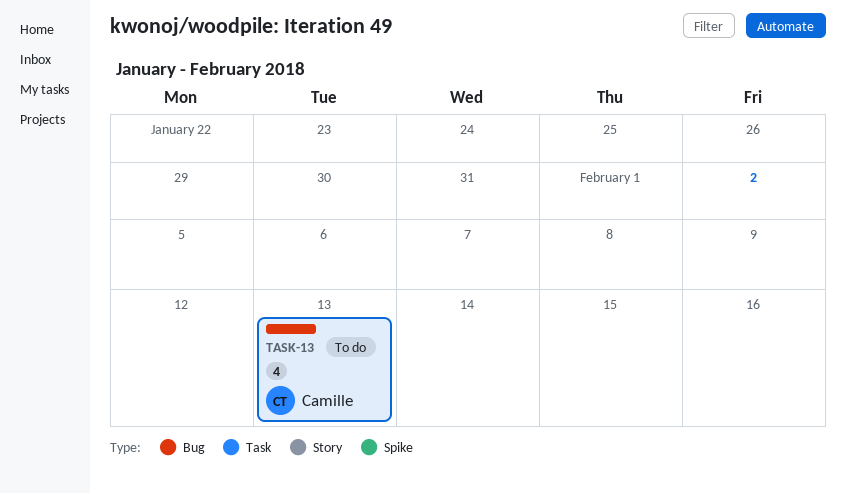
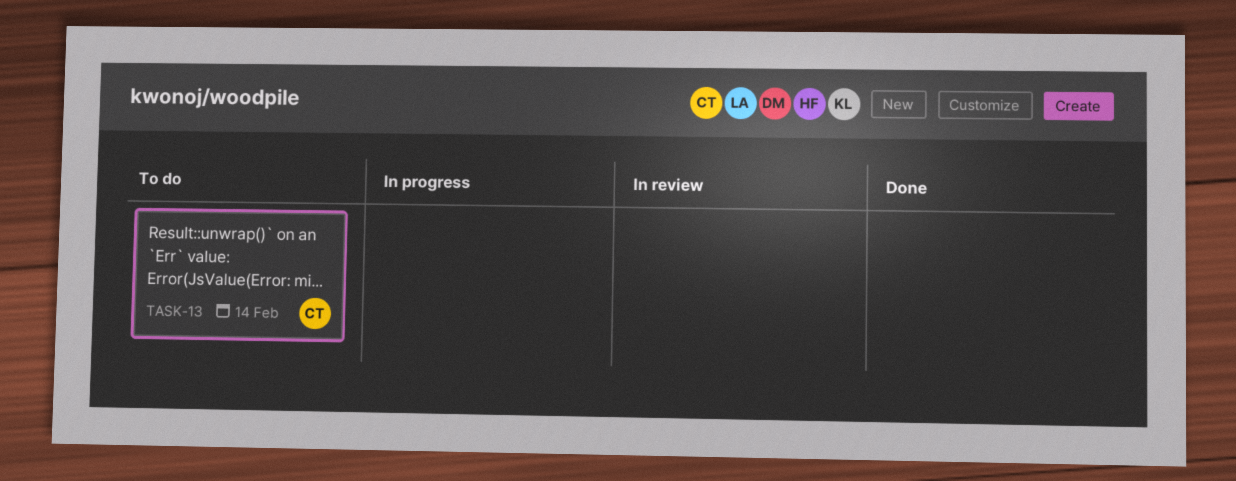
TASK-13, due: Feb 13 -> Feb 14

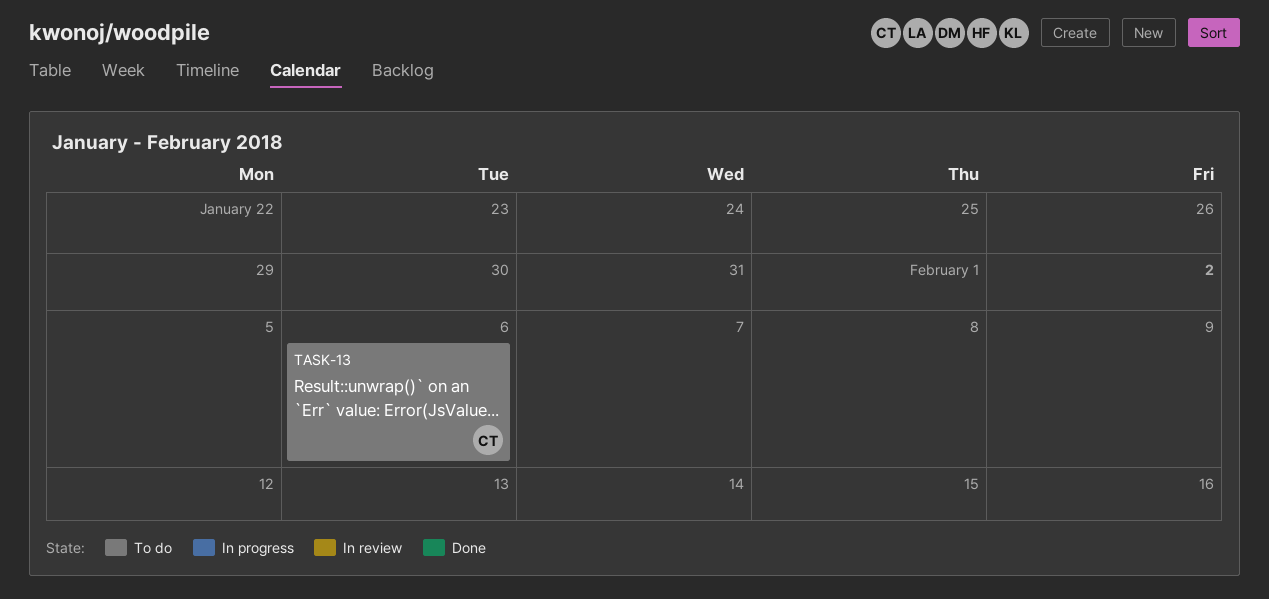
TASK-13, due: Feb 14 -> Feb 6

